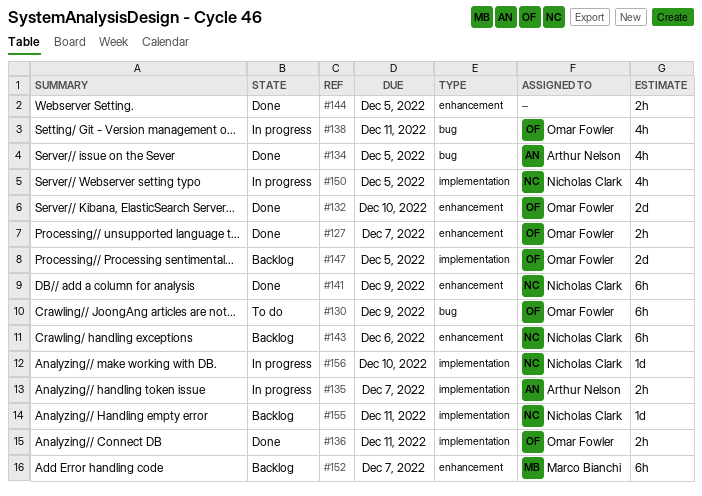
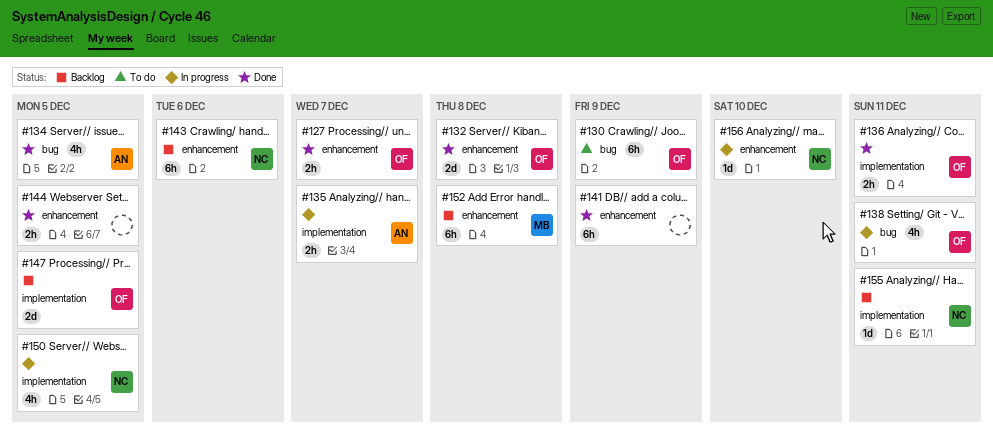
#132, due: Dec 10 -> Dec 8
#141, owner: Nicholas Clark -> none
#152, due: Dec 7 -> Dec 8
#156, label: implementation -> enhancement

